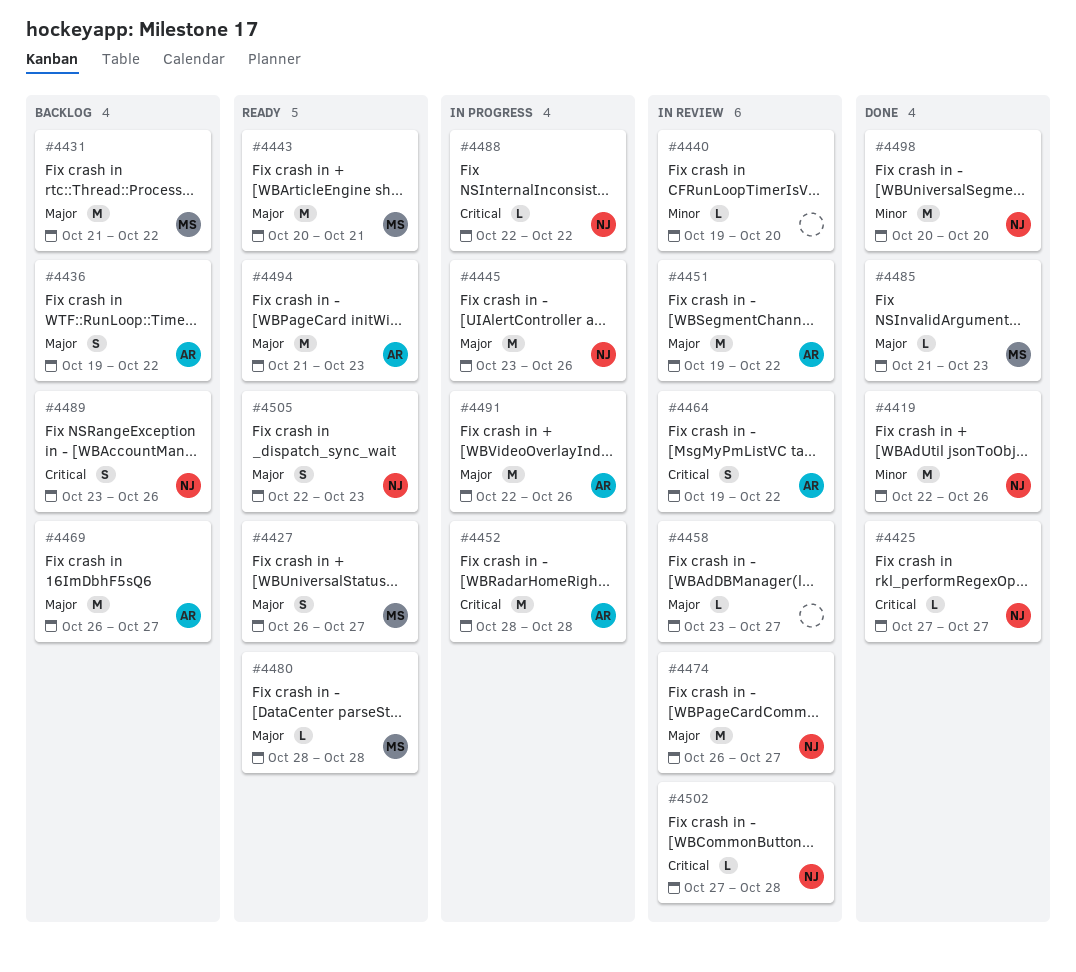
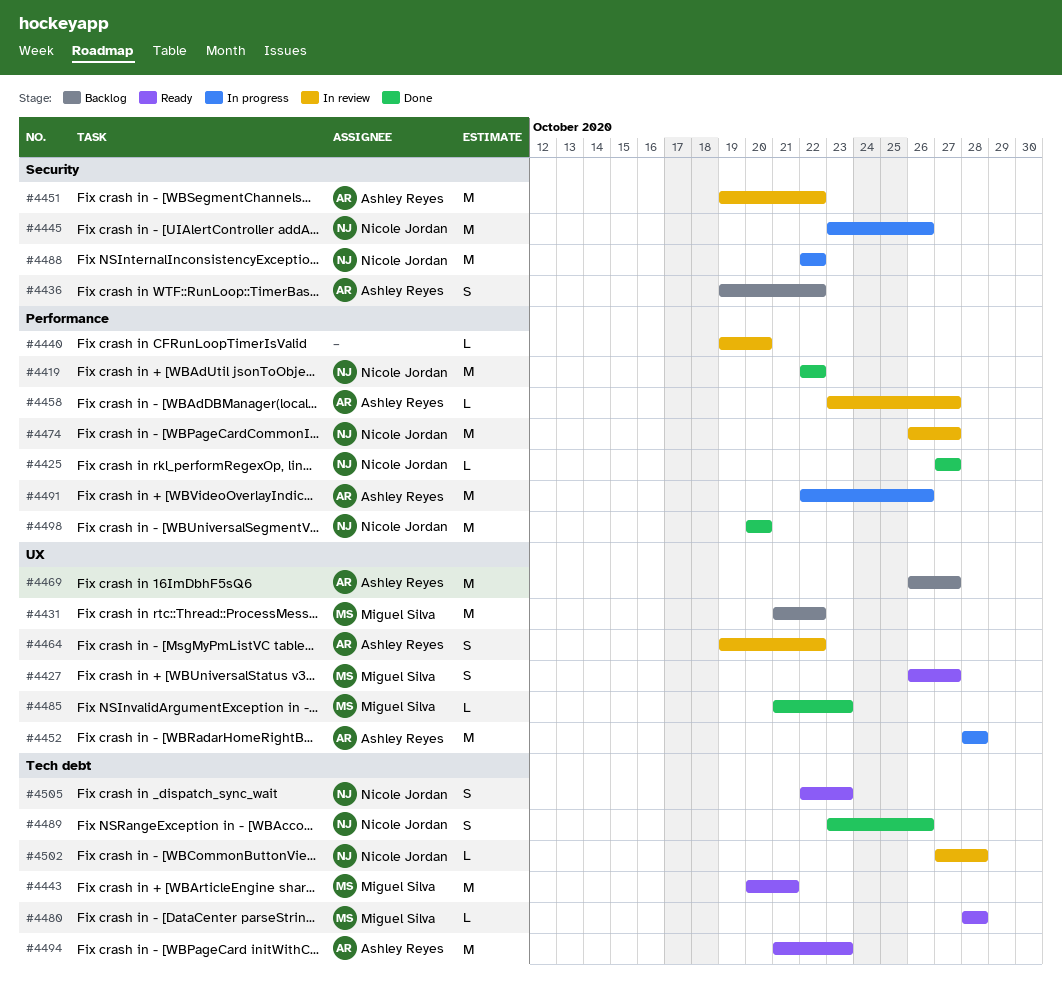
#4419, due: Oct 26 -> Oct 22
#4458, owner: none -> Ashley Reyes
#4488, estimate: L -> M
#4489, status: Backlog -> Done

